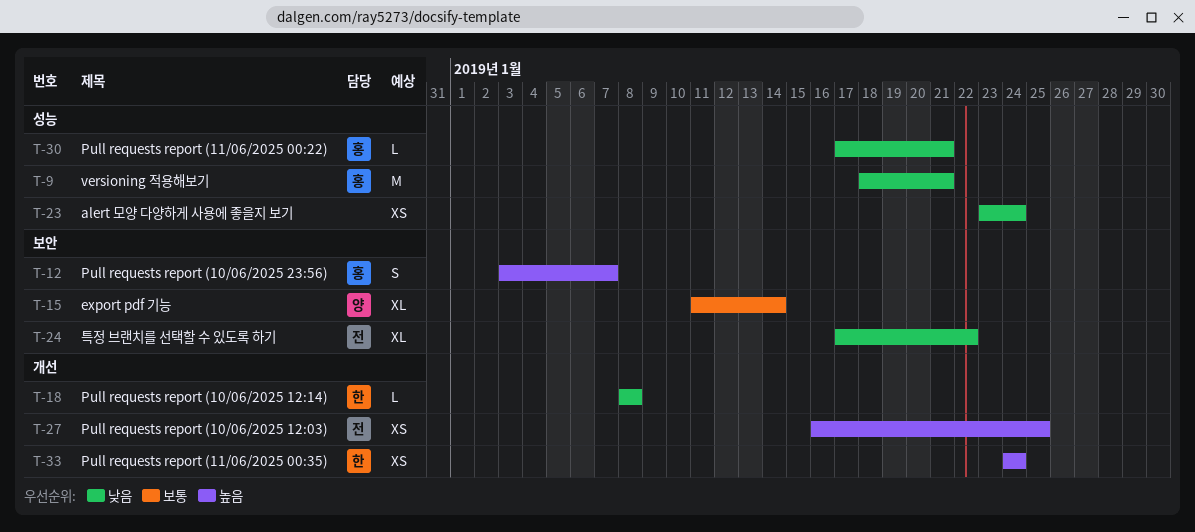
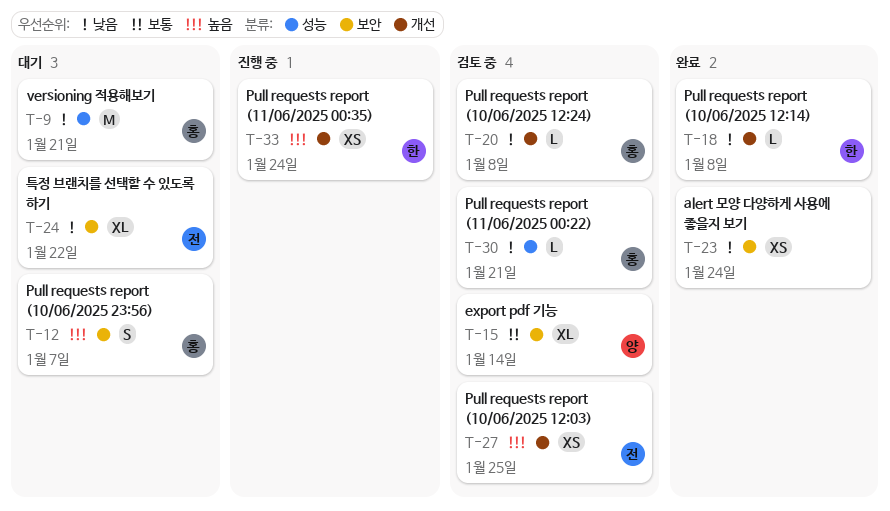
T-20: none -> present
T-23, label: 성능 -> 보안

